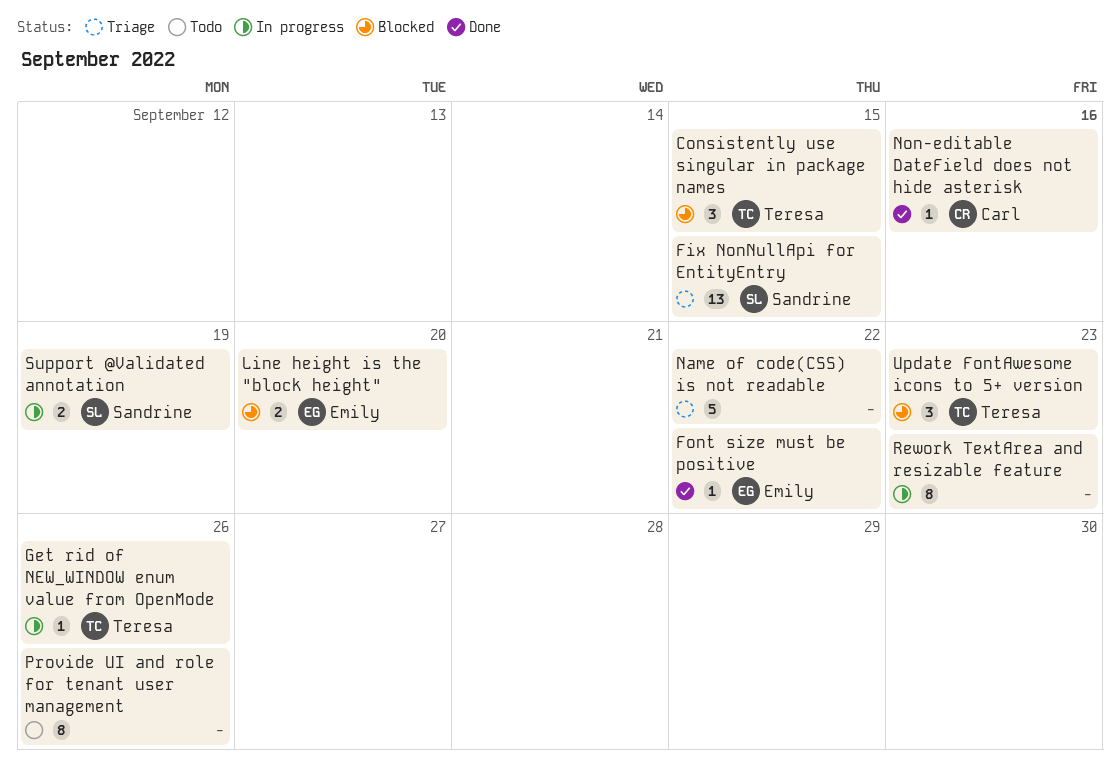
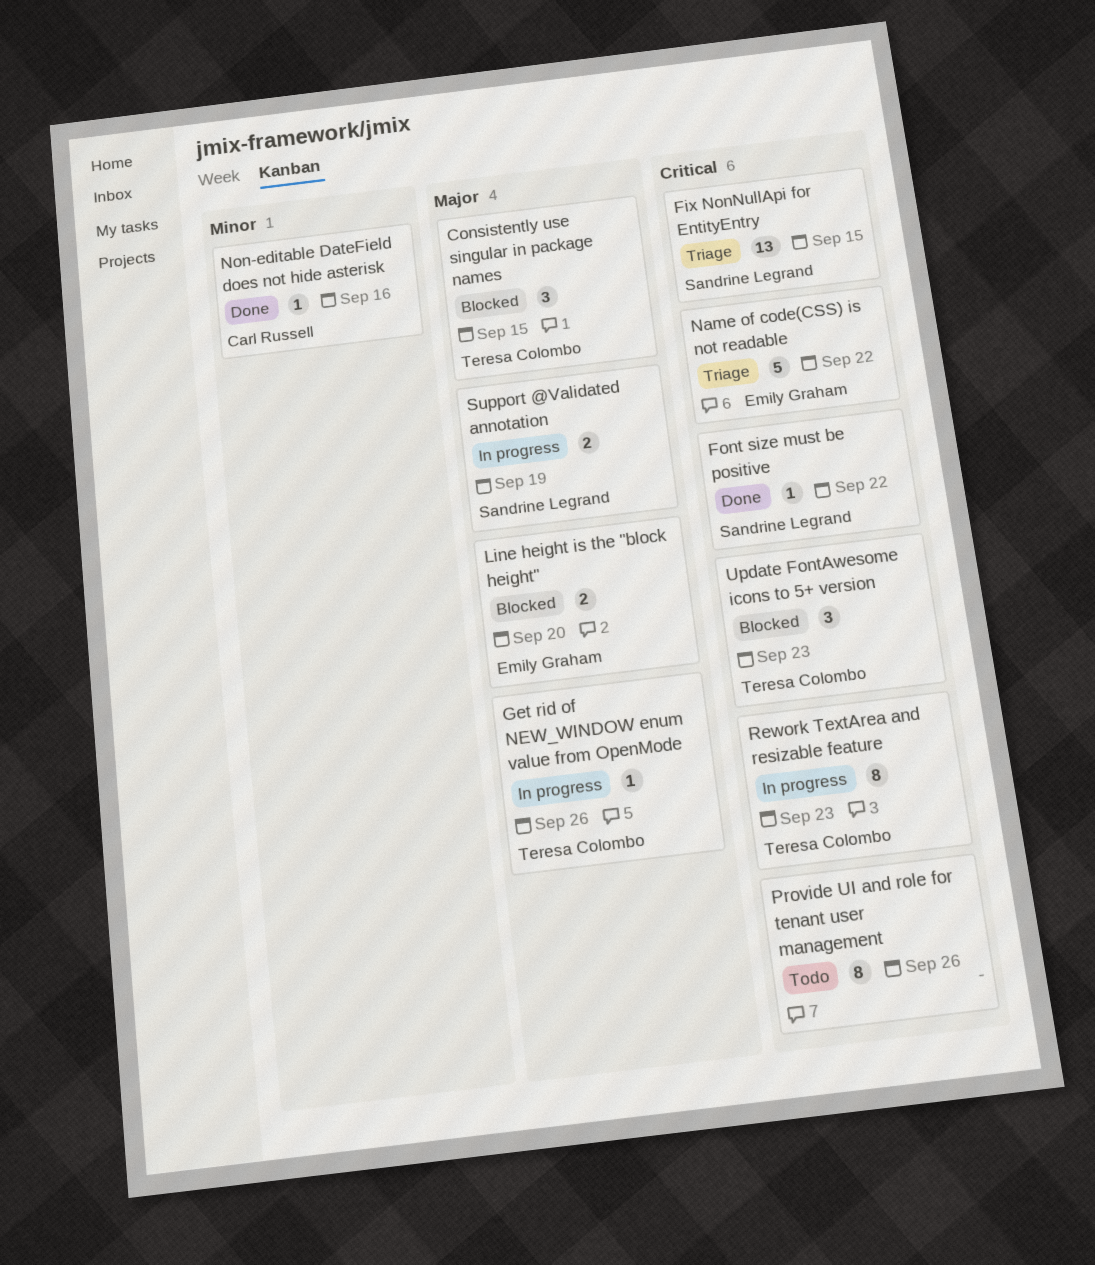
Font size must be positive, owner: Emily Graham -> Sandrine Legrand
Name of code(CSS) is not readable, owner: none -> Emily Graham
Rework TextArea and resizable feature, owner: none -> Teresa Colombo

